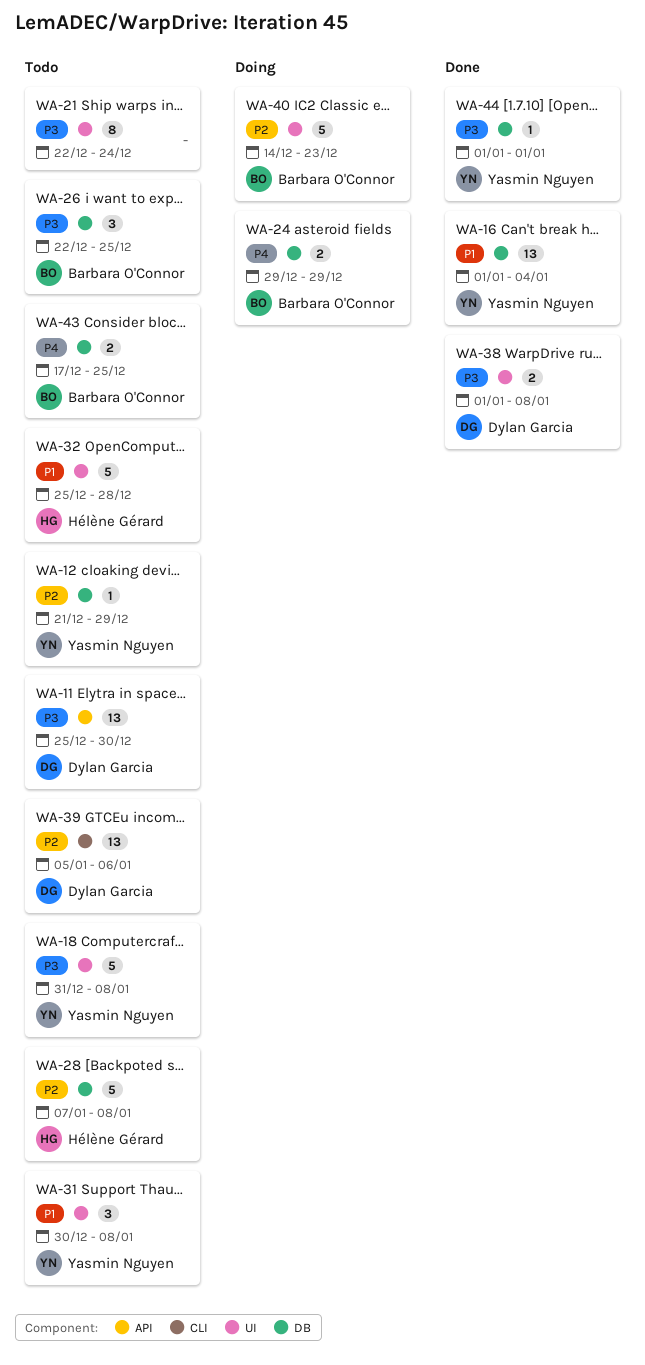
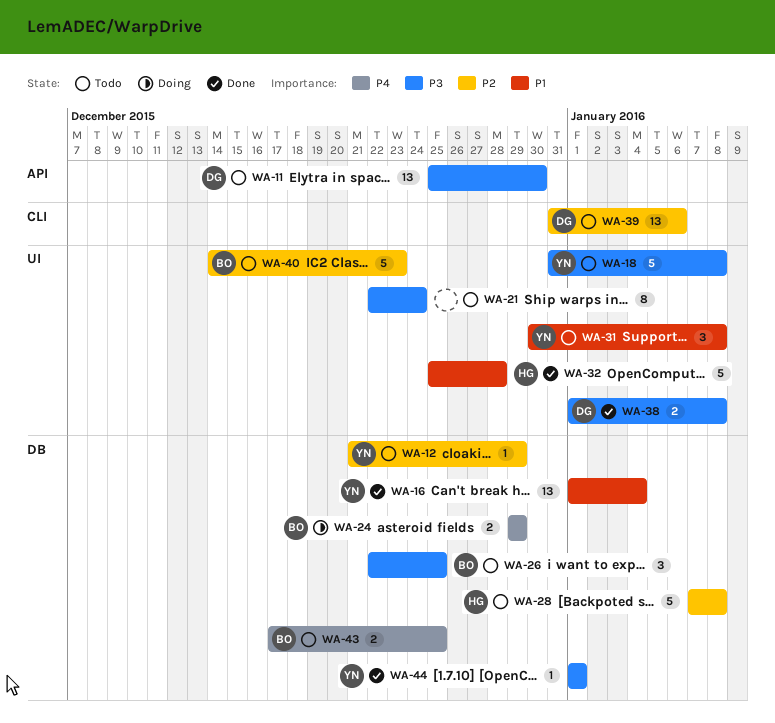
WA-32, status: Todo -> Done
WA-39, start: Jan 5 -> Dec 31
WA-40, status: Doing -> Todo

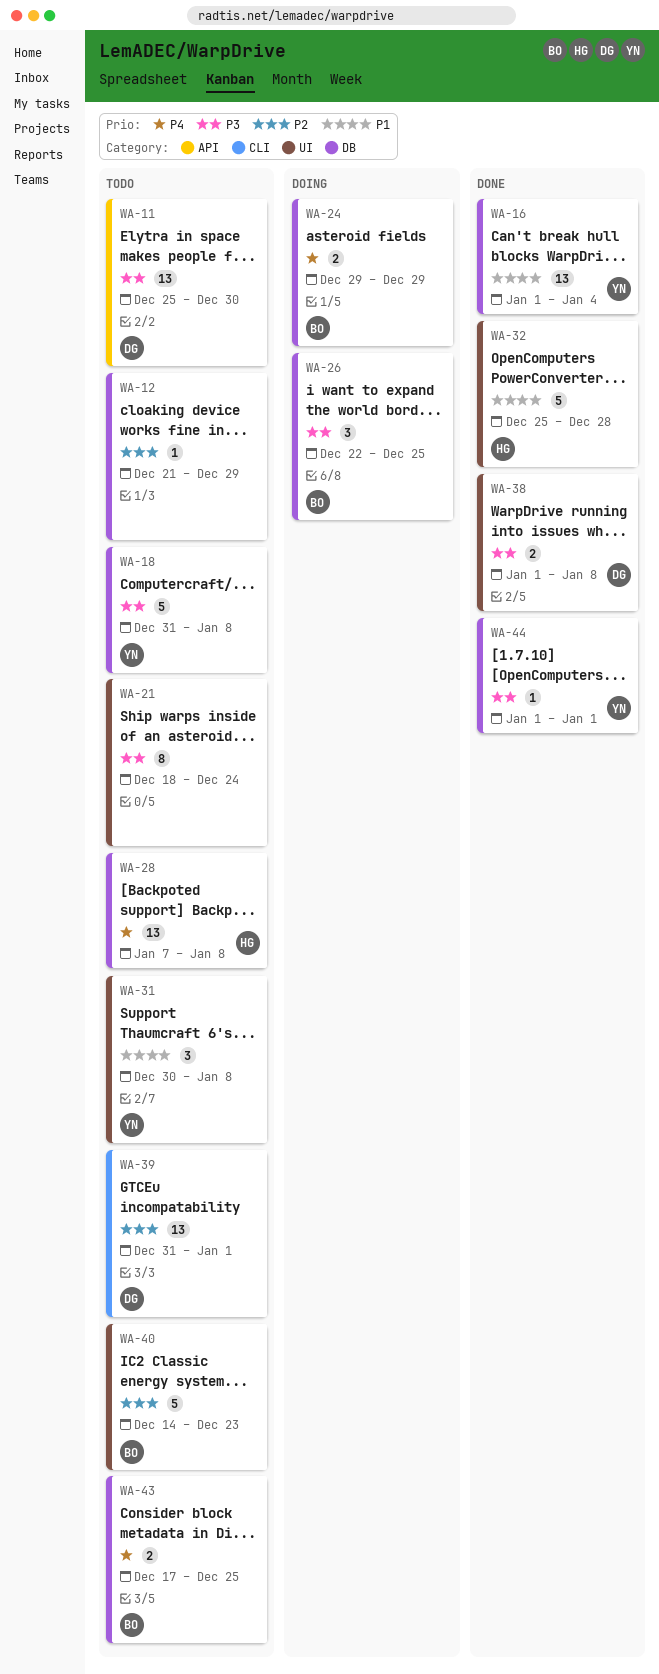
WA-12, owner: YN -> none
WA-18, label: UI -> DB
WA-21, start: Dec 22 -> Dec 18
WA-26, status: Todo -> Doing
WA-28, priority: P2 -> P4
WA-28, estimate: 5 -> 13
WA-39, due: Jan 6 -> Jan 1

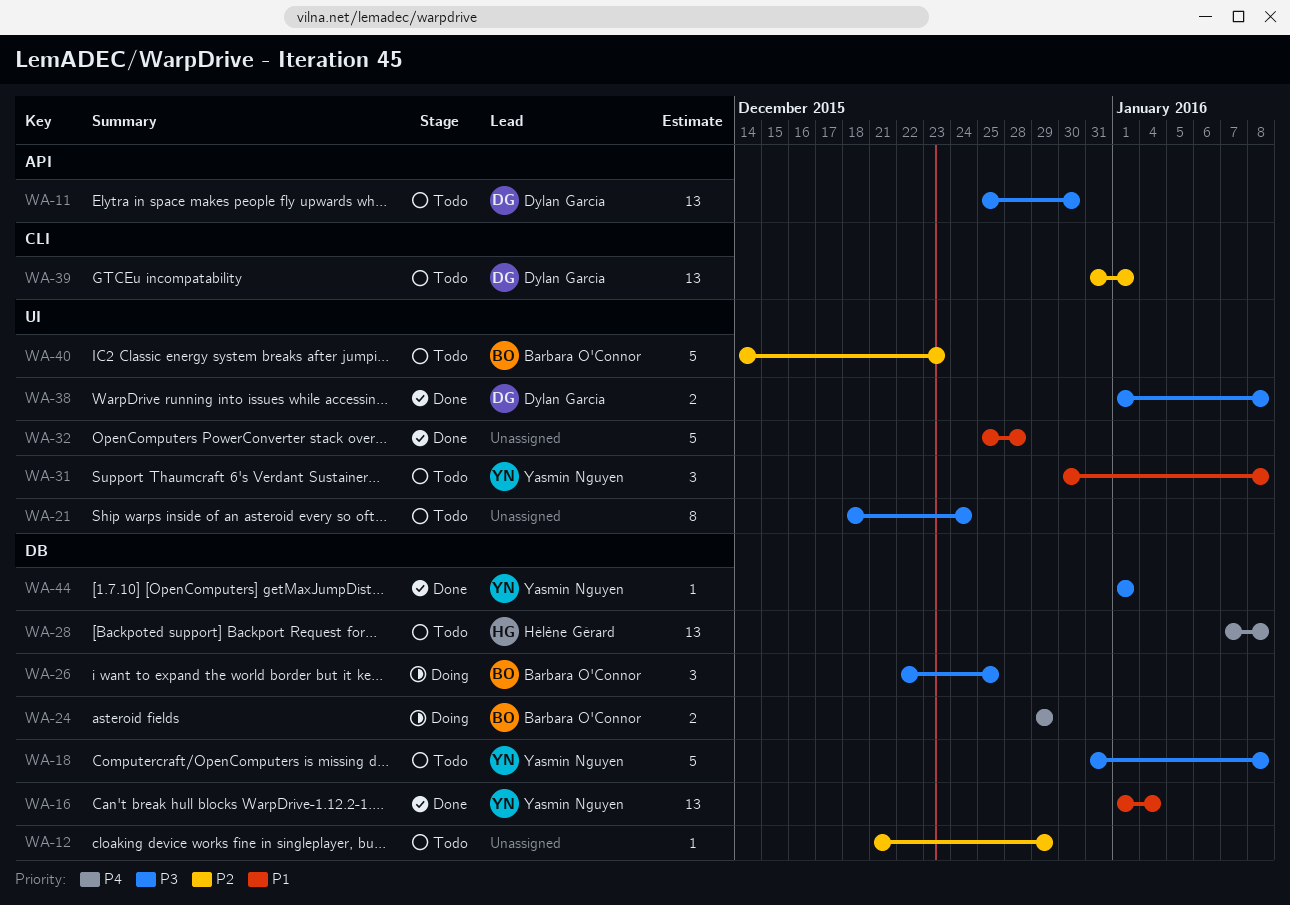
WA-32, owner: Hélène Gérard -> none
WA-43: present -> none

